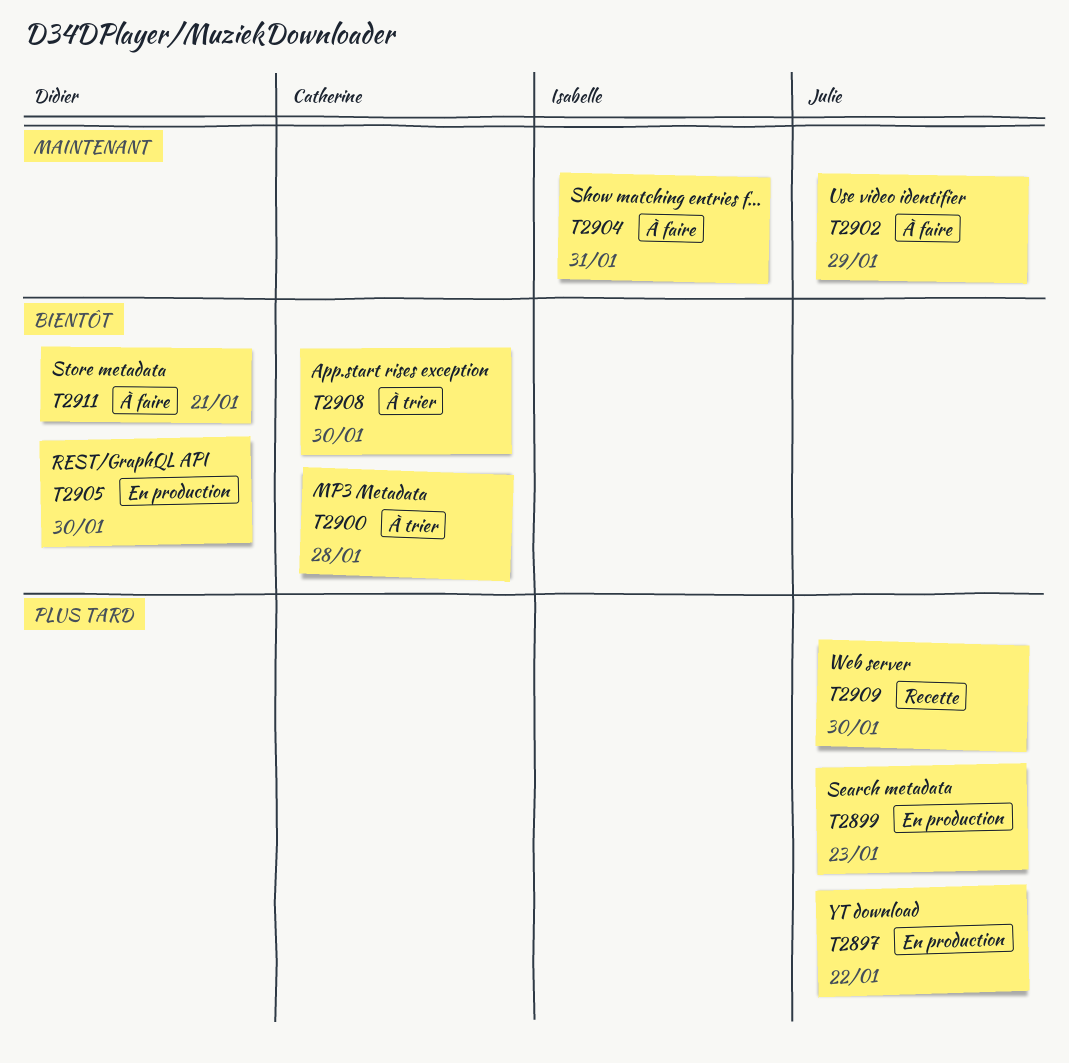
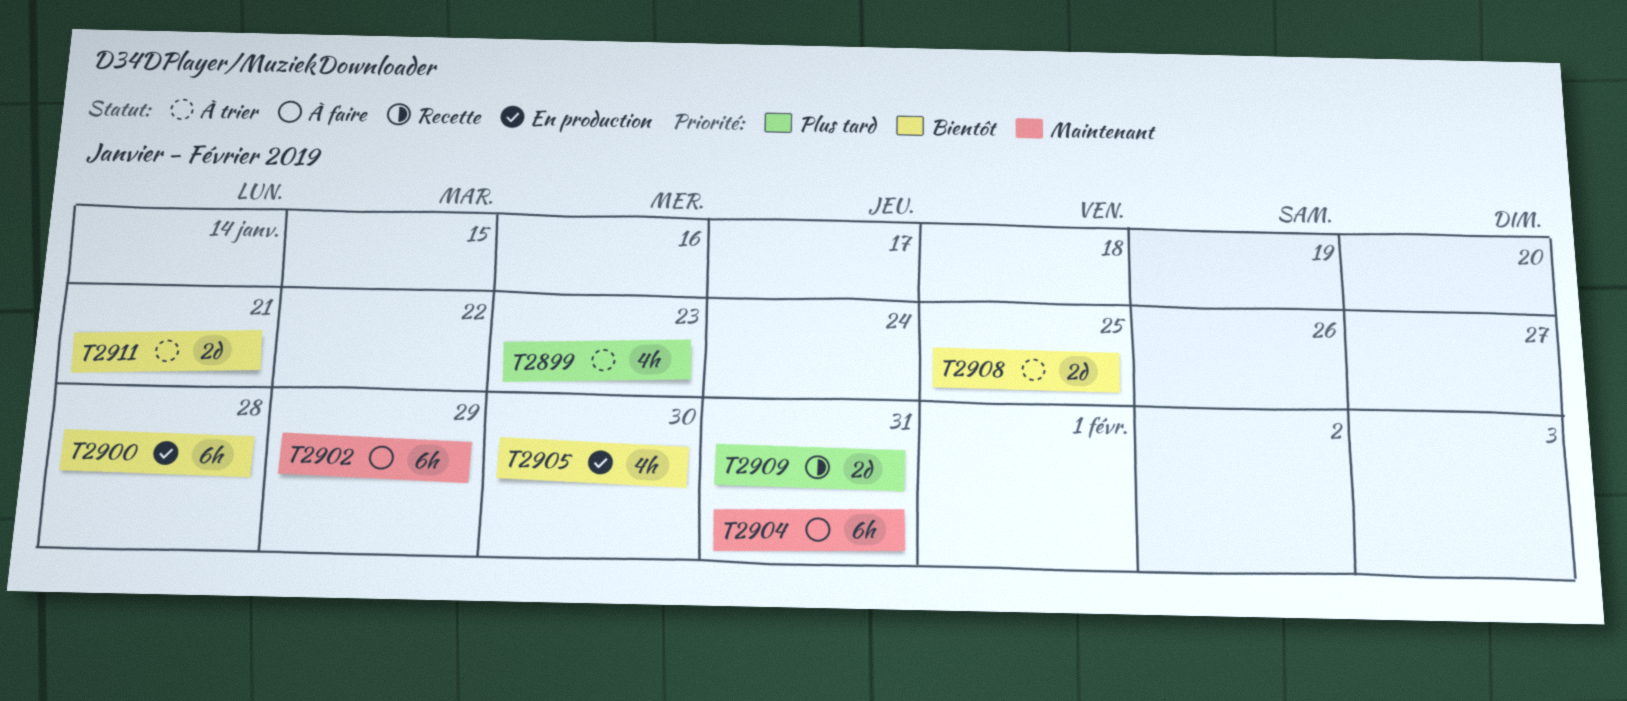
T2897: present -> none
T2899, status: En production -> À trier
T2900, status: À trier -> En production
T2908, due: Jan 30 -> Jan 25
T2909, due: Jan 30 -> Jan 31
T2911, status: À faire -> À trier

